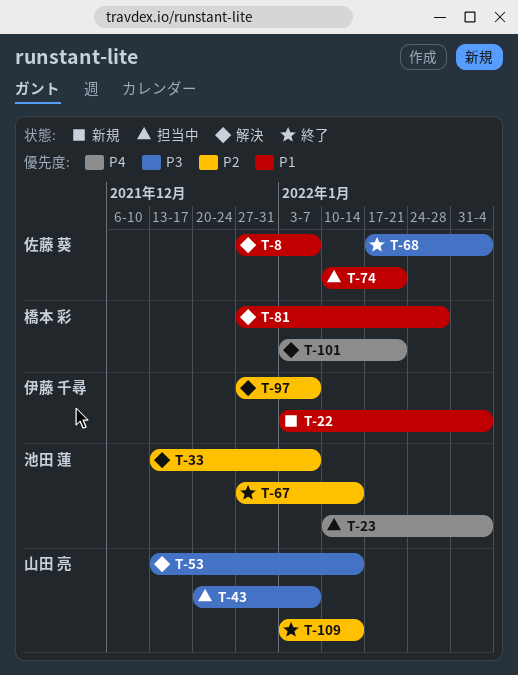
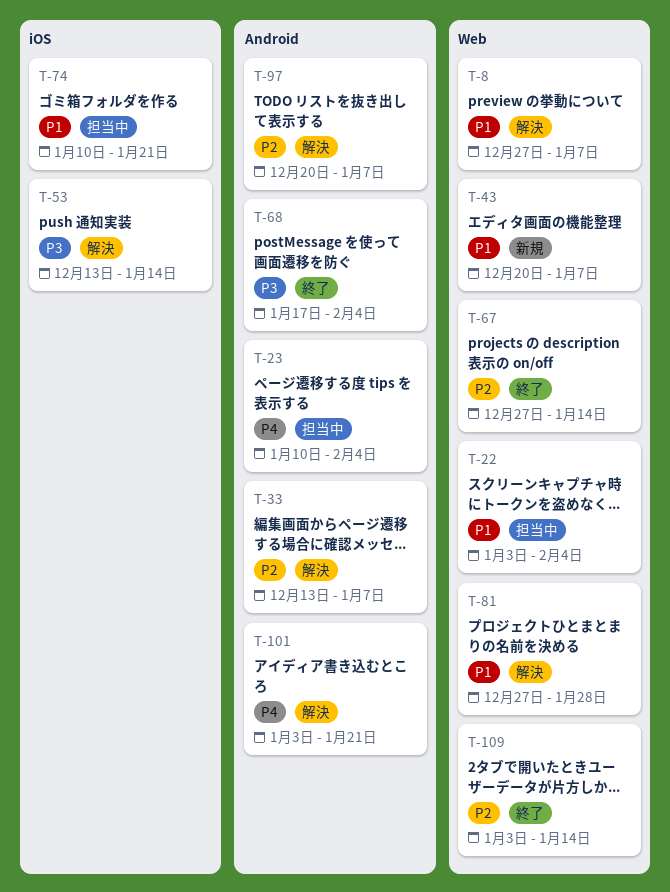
T-22, status: 新規 -> 担当中
T-43, status: 担当中 -> 新規
T-43, priority: P3 -> P1
T-97, start: Dec 27 -> Dec 20

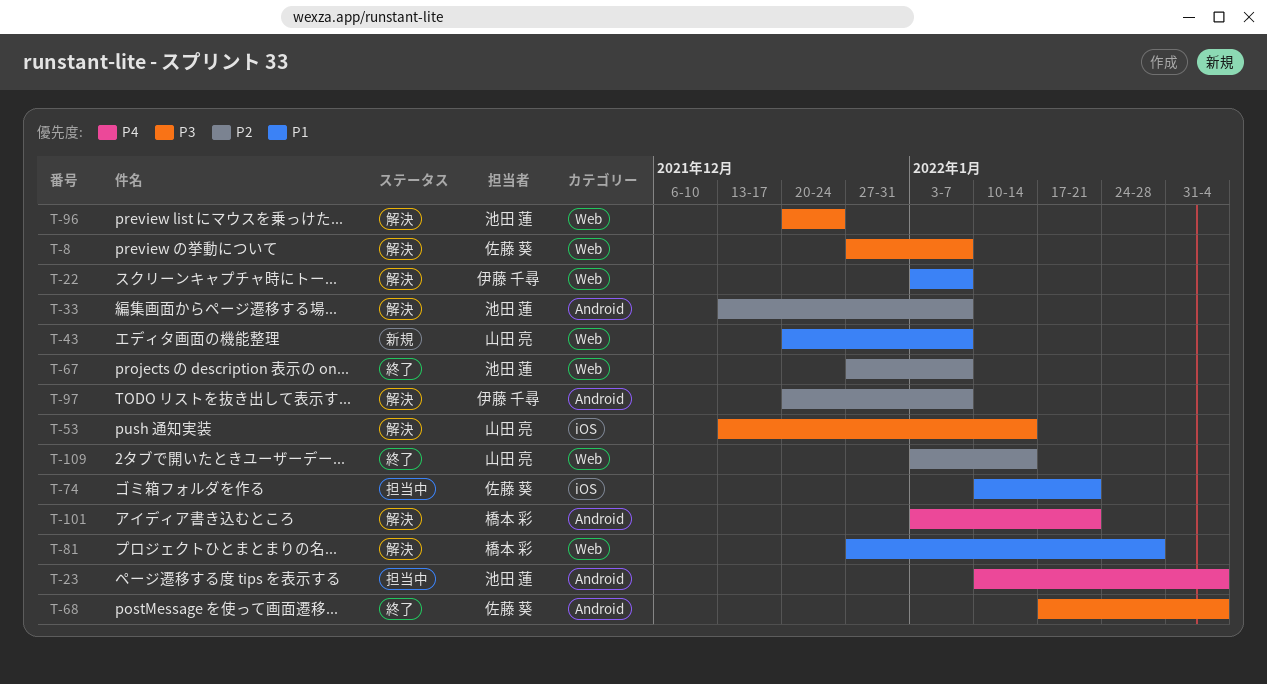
T-8, priority: P1 -> P3
T-22, status: 担当中 -> 解決
T-22, due: Feb 4 -> Jan 7
T-67, due: Jan 14 -> Jan 7
T-96: none -> present

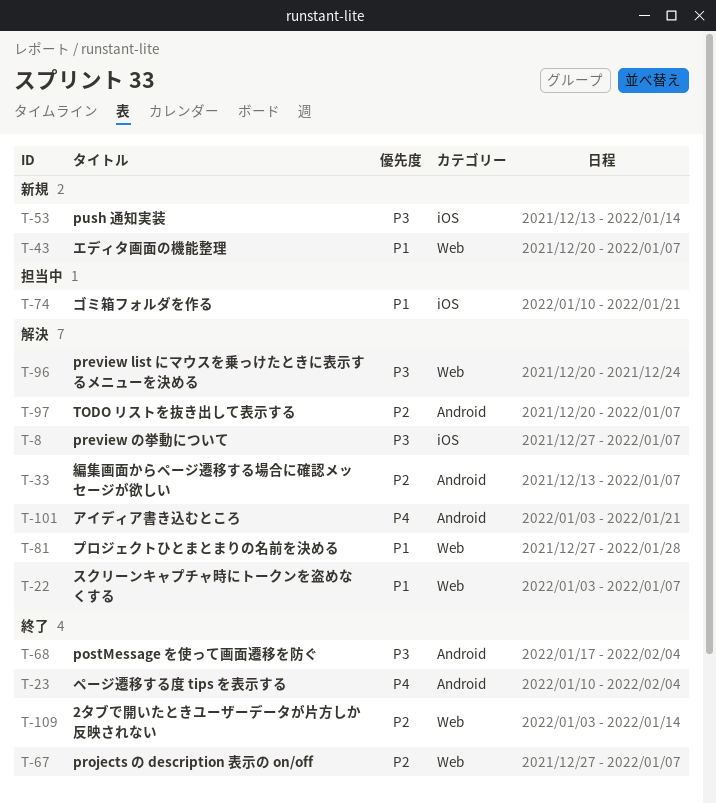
T-8, label: Web -> iOS
T-23, status: 担当中 -> 終了
T-53, status: 解決 -> 新規

